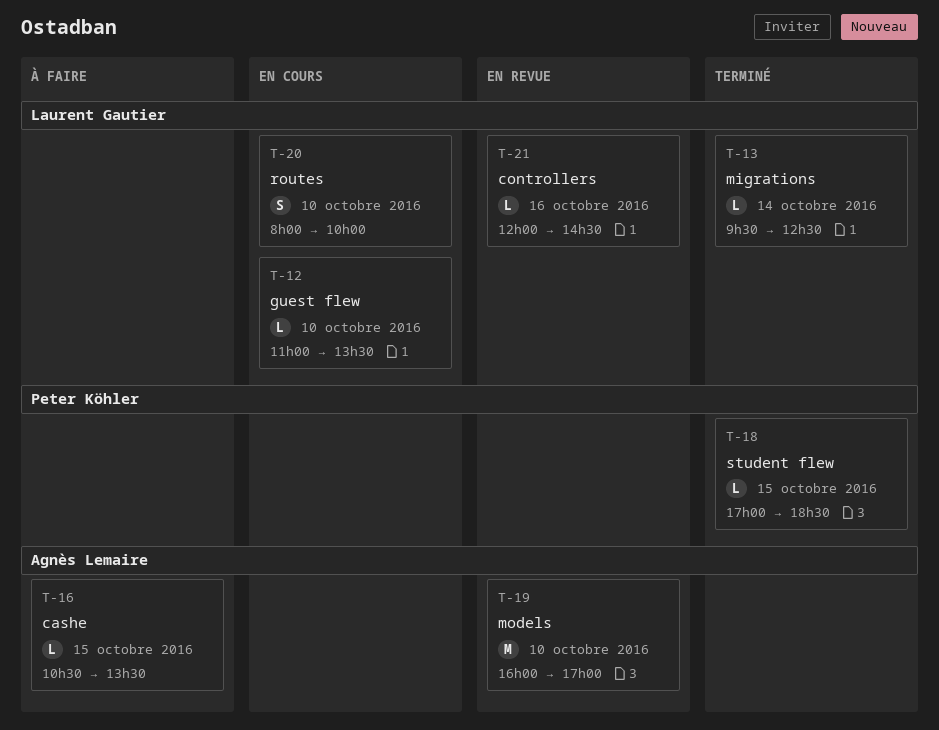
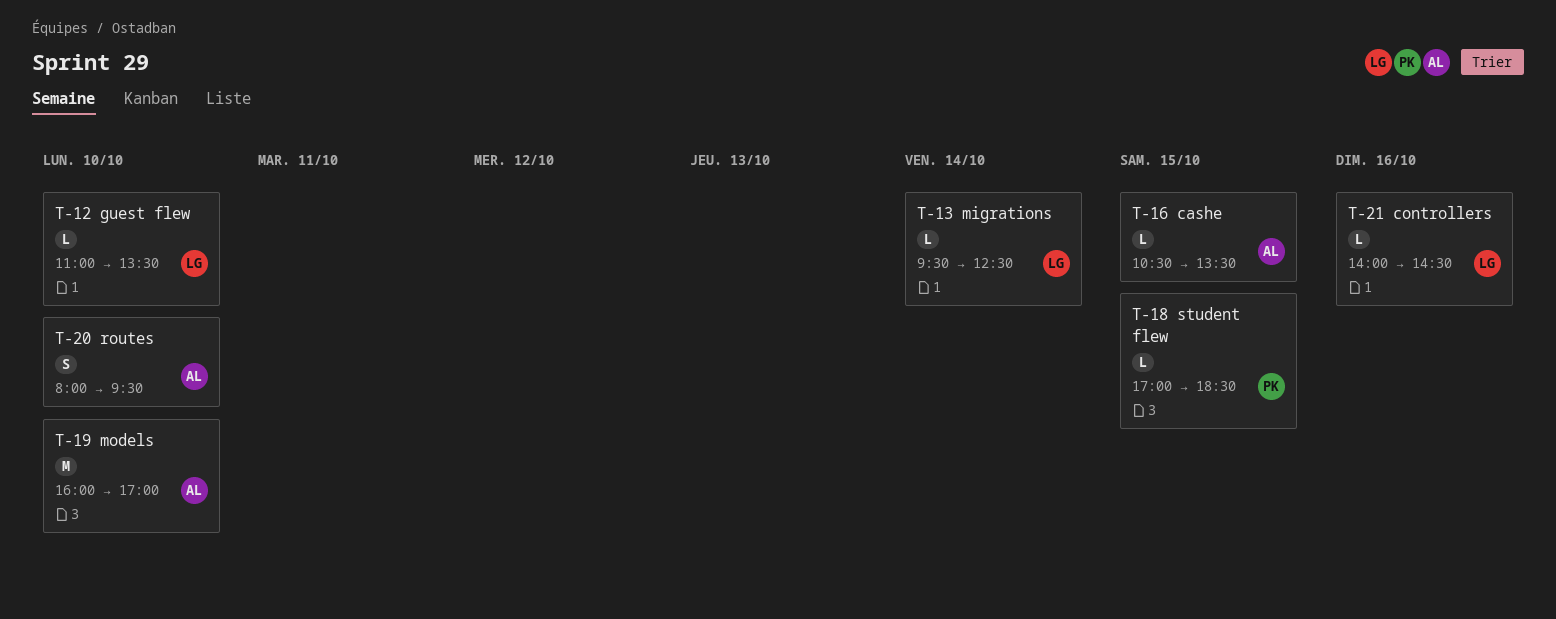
T-20, owner: Laurent Gautier -> Agnès Lemaire
T-20, ends: 10:00 -> 09:30
T-21, begins: 12:00 -> 14:00

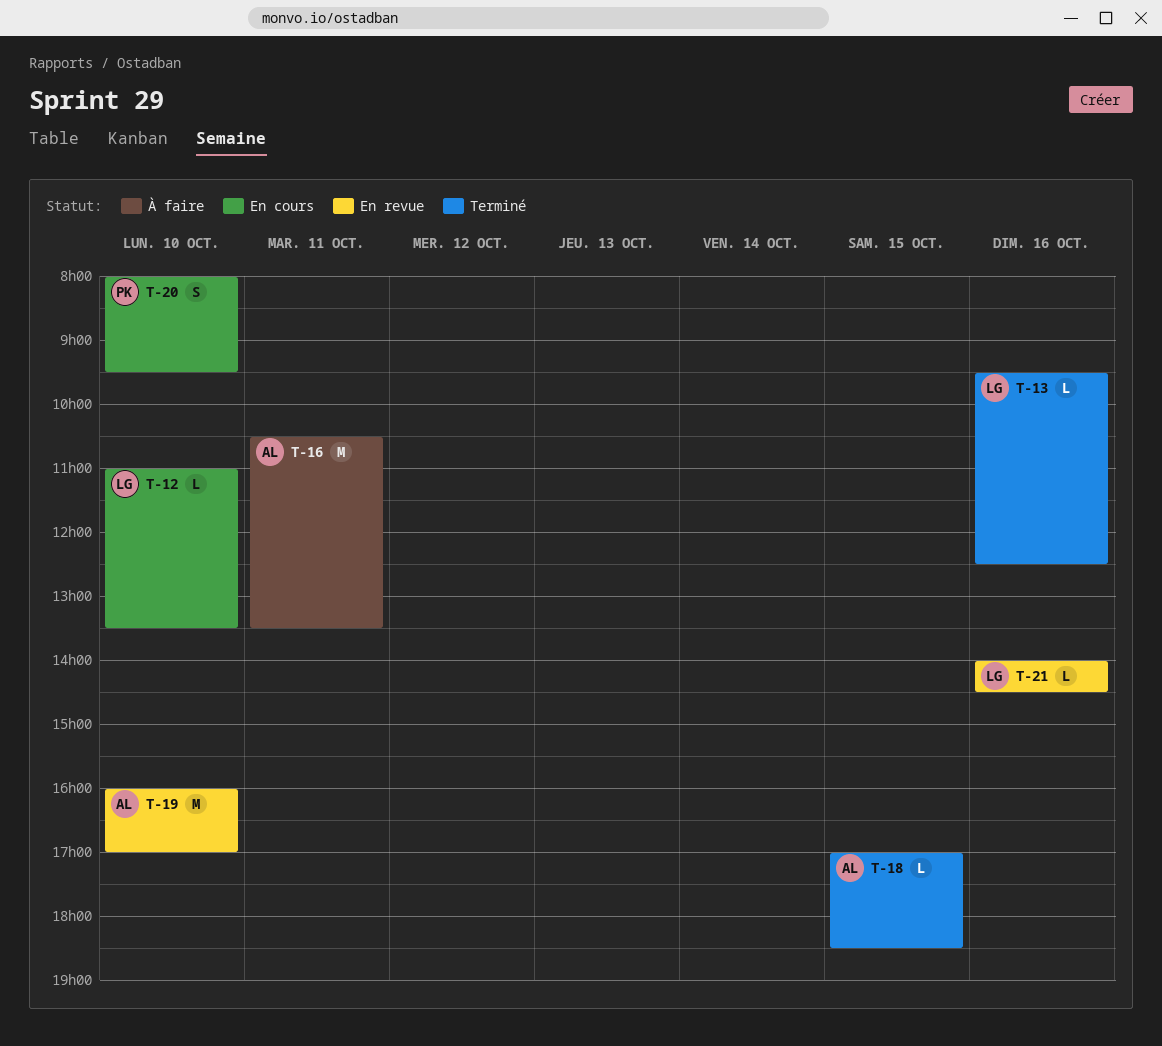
T-13, day: Oct 14 -> Oct 16
T-16, estimate: L -> M
T-16, day: Oct 15 -> Oct 11
T-18, owner: PK -> AL
T-20, owner: AL -> PK

